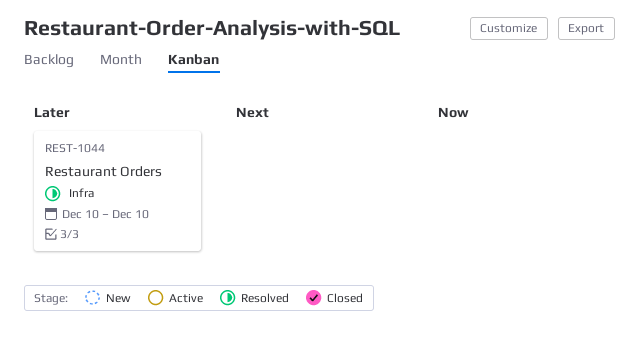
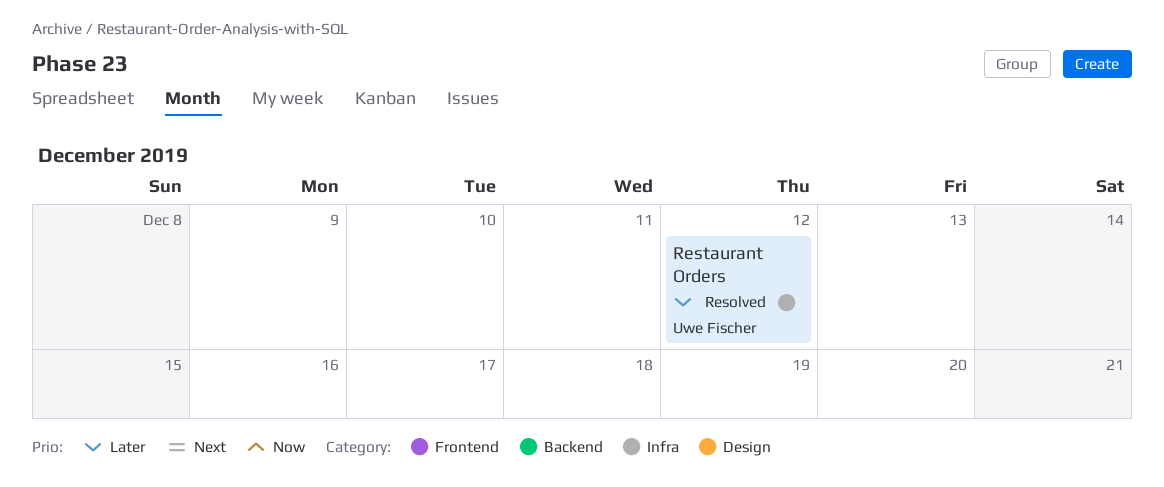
Restaurant Orders, due: Dec 10 -> Dec 12

